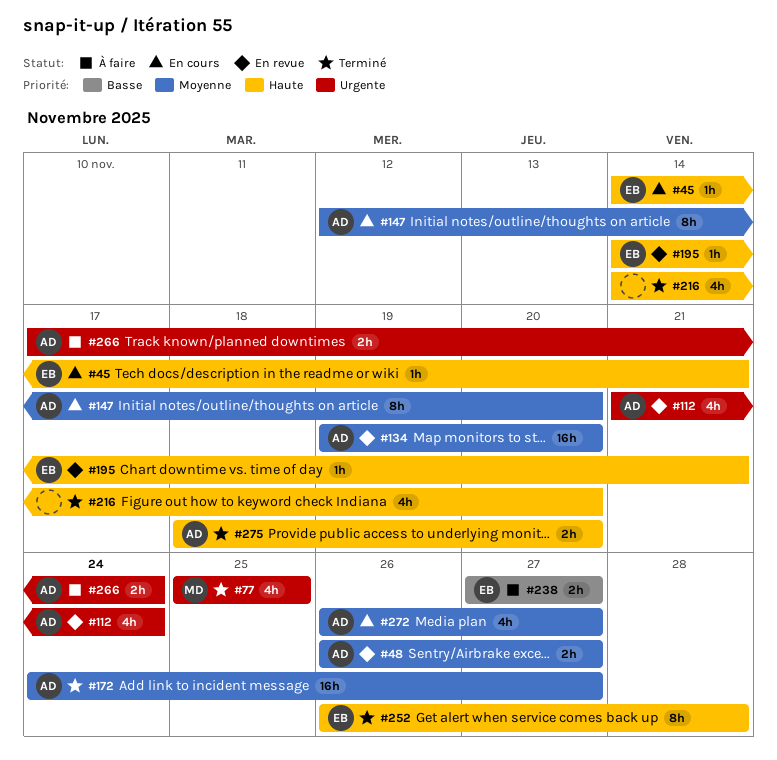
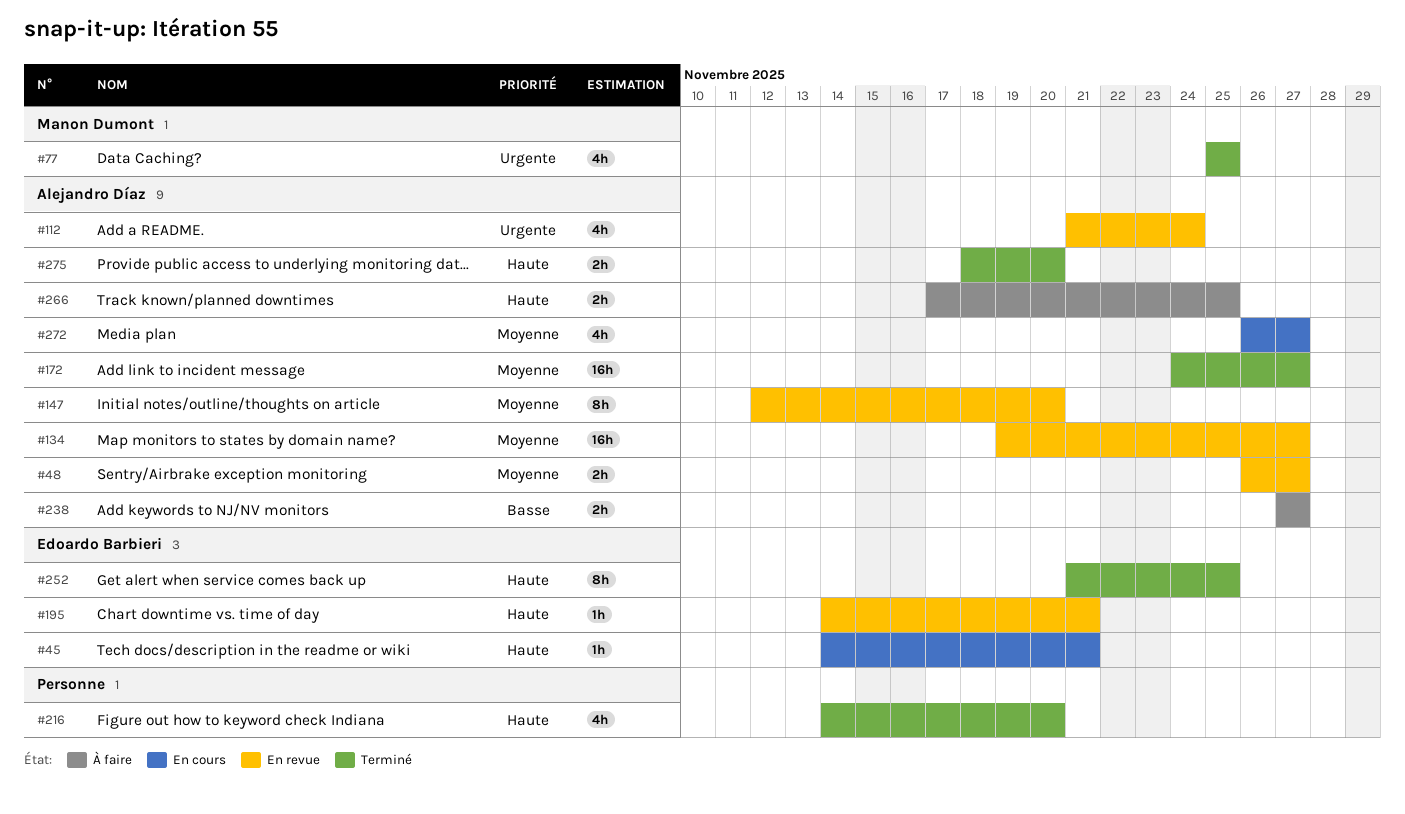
#134, due: Nov 20 -> Nov 27
#147, status: En cours -> En revue
#238, owner: Edoardo Barbieri -> Alejandro Díaz
#252, start: Nov 26 -> Nov 21
#252, due: Nov 28 -> Nov 25
#266, priority: Urgente -> Haute
#266, due: Nov 24 -> Nov 25

